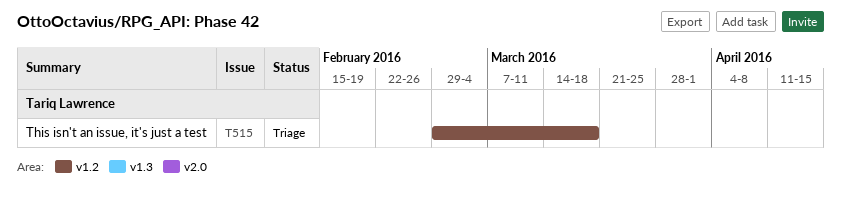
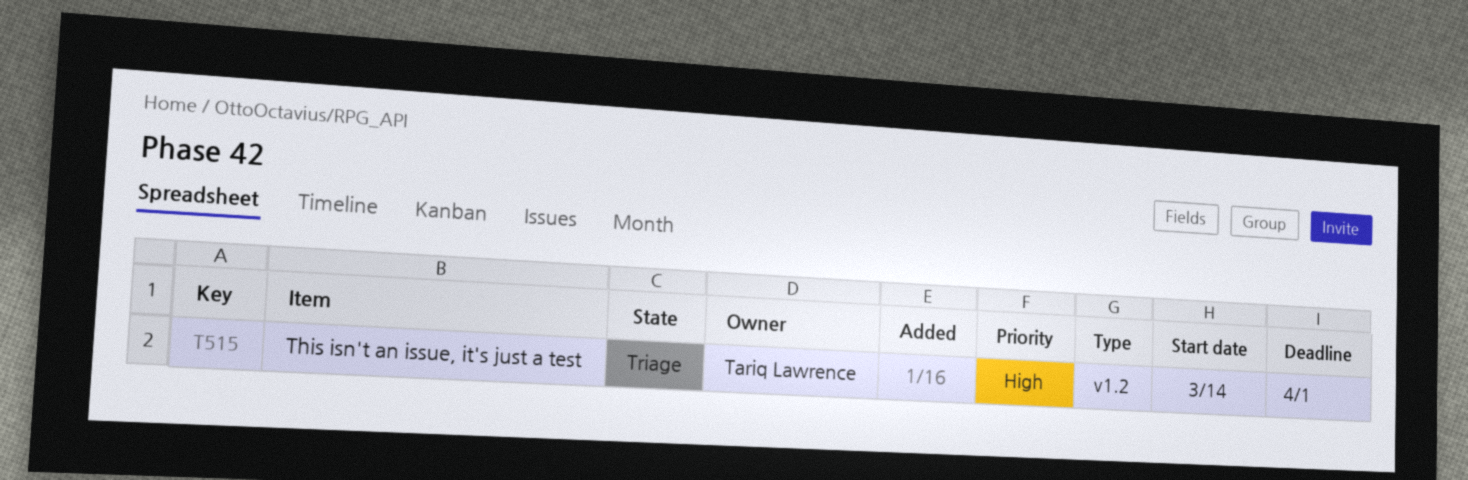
T515, start: Feb 29 -> Mar 14
T515, due: Mar 18 -> Apr 1

